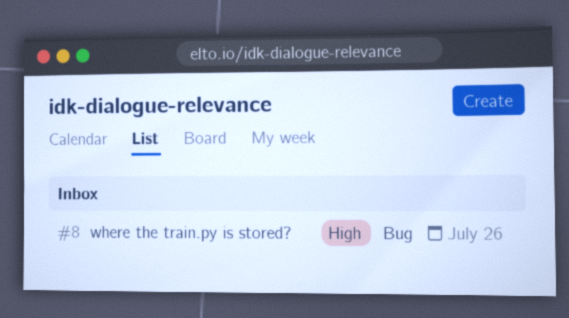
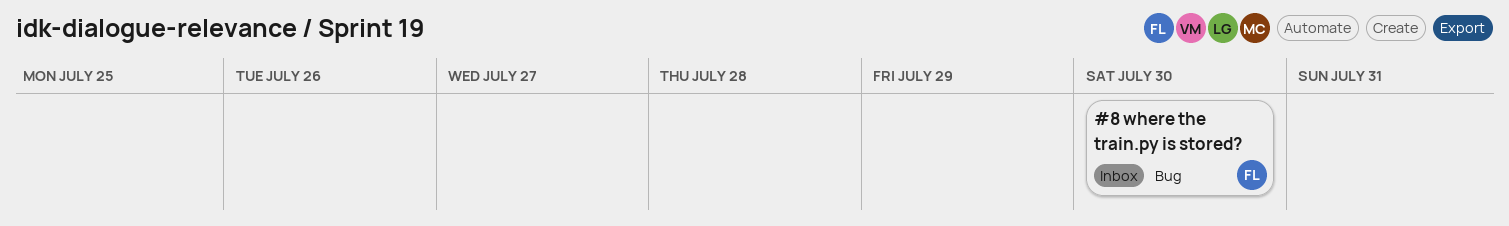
#8, due: Jul 26 -> Jul 30

